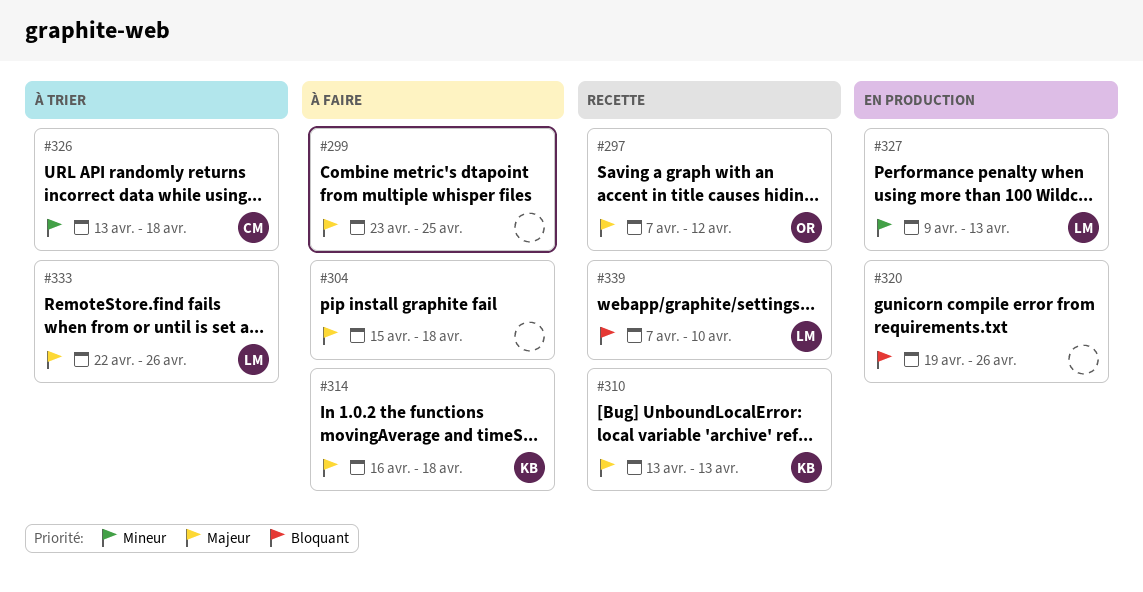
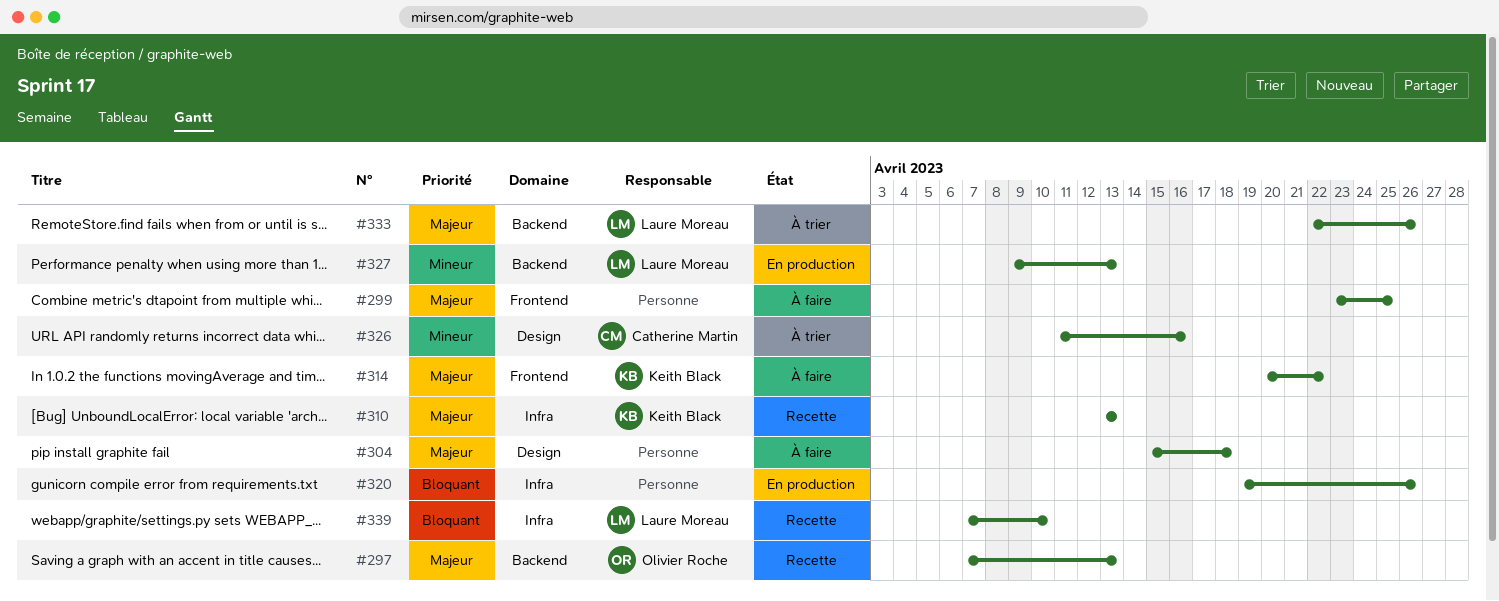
#297, due: Apr 12 -> Apr 13
#314, start: Apr 16 -> Apr 20
#314, due: Apr 18 -> Apr 22
#326, start: Apr 13 -> Apr 11
#326, due: Apr 18 -> Apr 16

